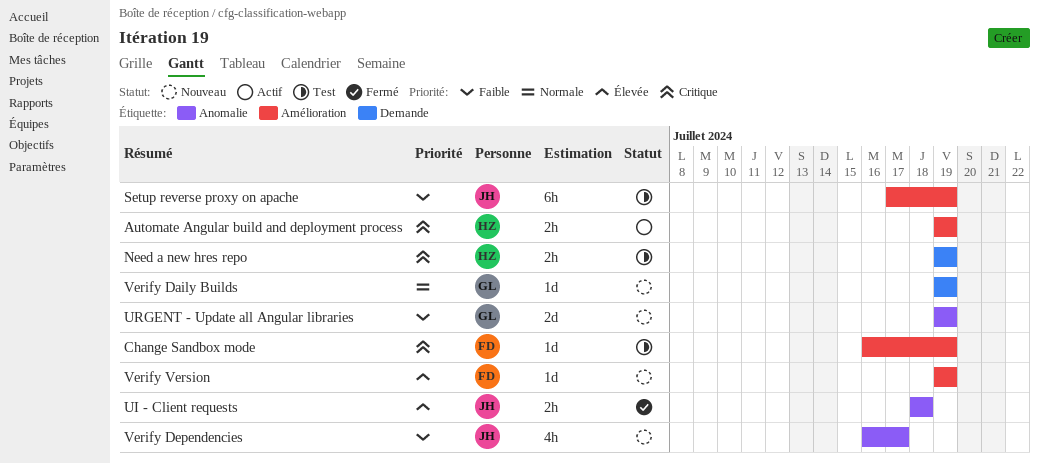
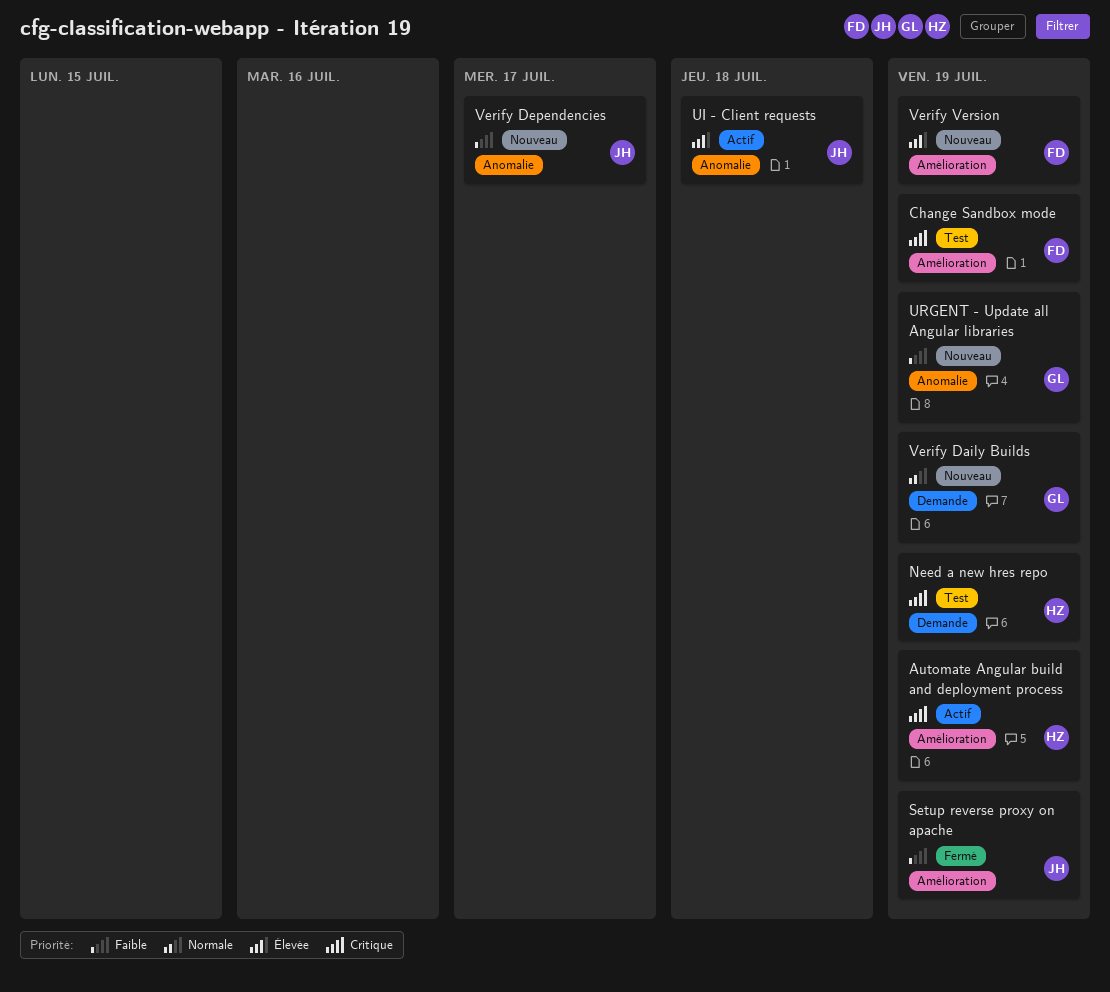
Setup reverse proxy on apache, status: Test -> Fermé
UI - Client requests, status: Fermé -> Actif

